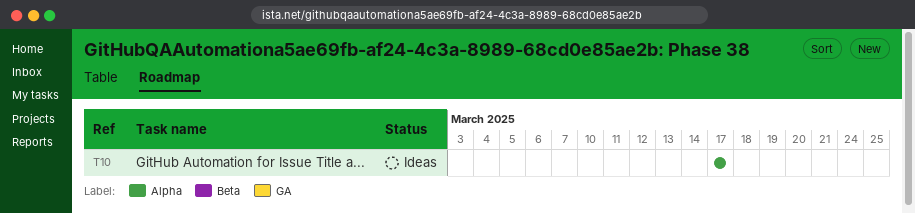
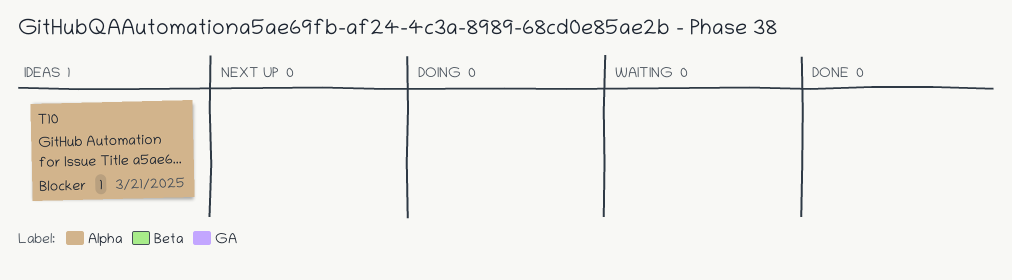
T10, due: Mar 17 -> Mar 21

